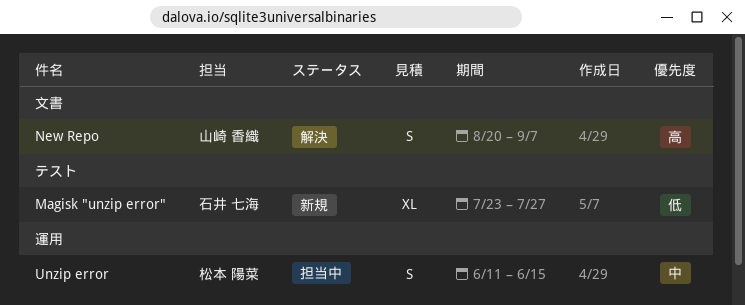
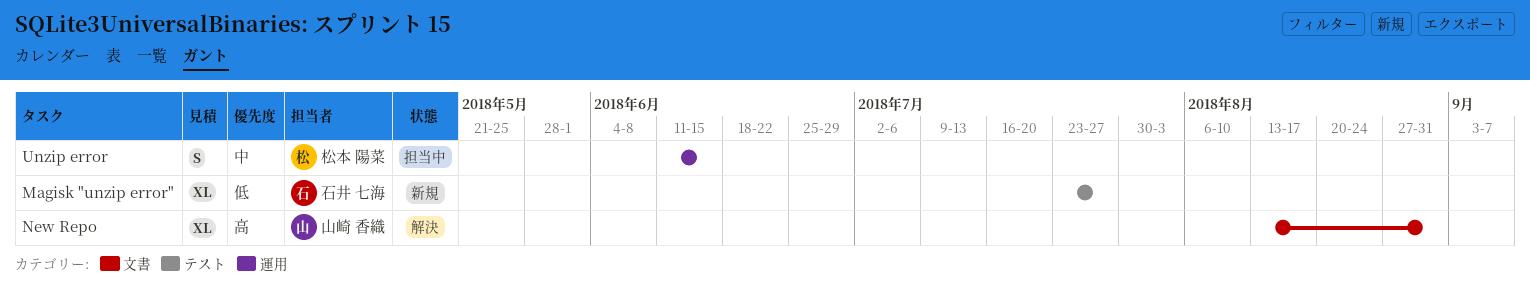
New Repo, estimate: S -> XL
New Repo, start: Aug 20 -> Aug 13
New Repo, due: Sep 7 -> Aug 31

